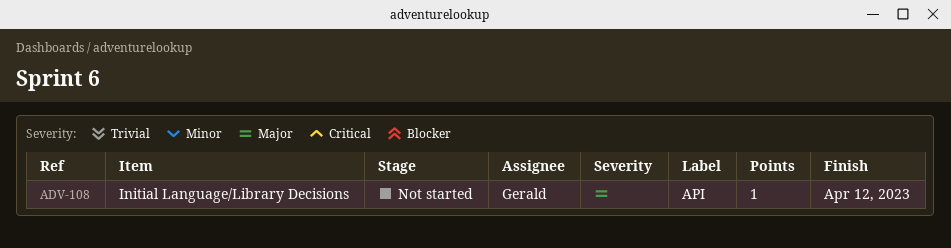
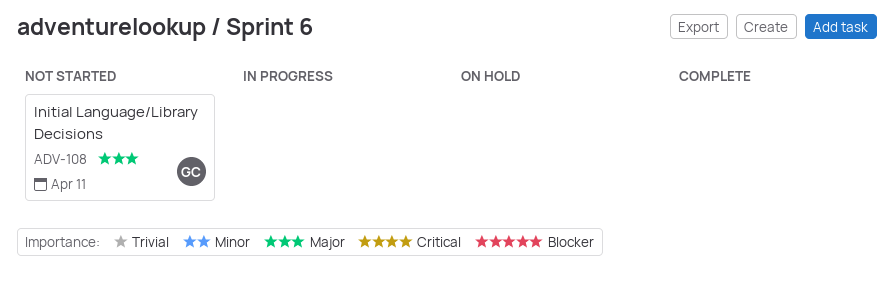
ADV-108, due: Apr 12 -> Apr 11

